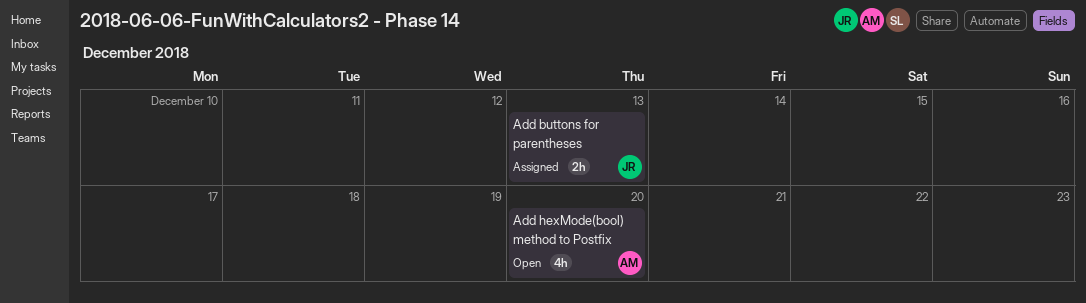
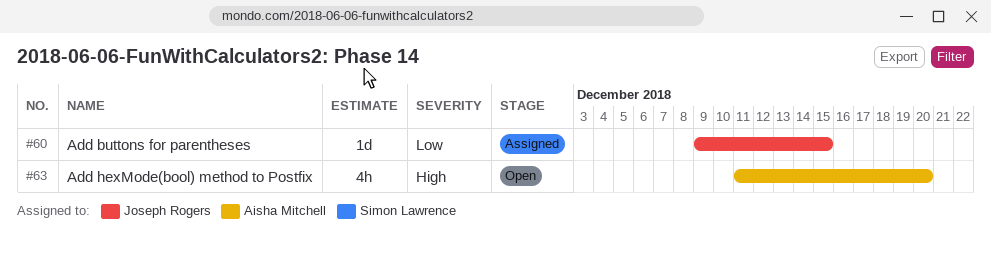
Add buttons for parentheses, estimate: 2h -> 1d
Add buttons for parentheses, due: Dec 13 -> Dec 15

